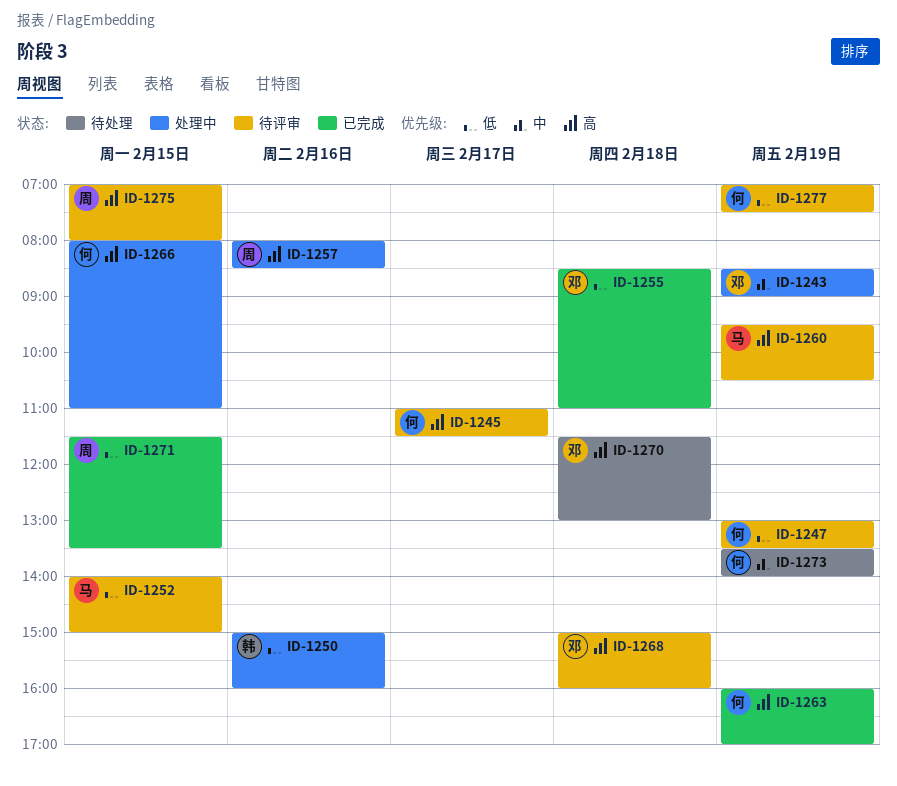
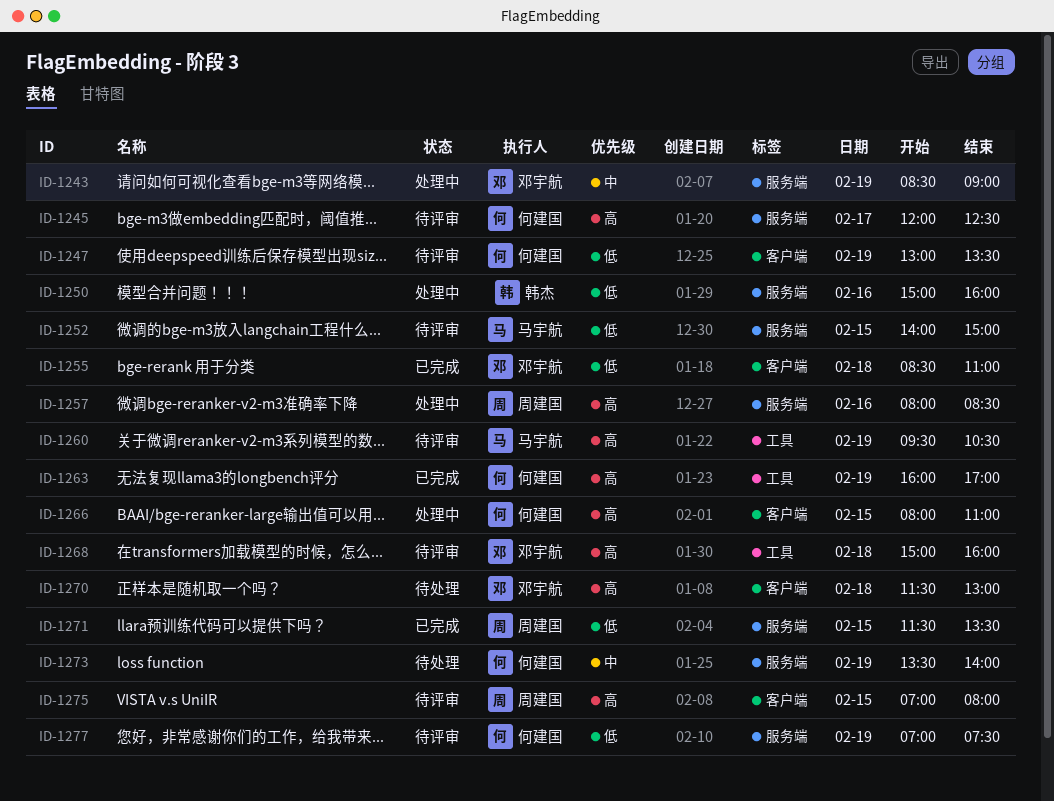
ID-1245, begins: 11:00 -> 12:00
ID-1245, ends: 11:30 -> 12:30

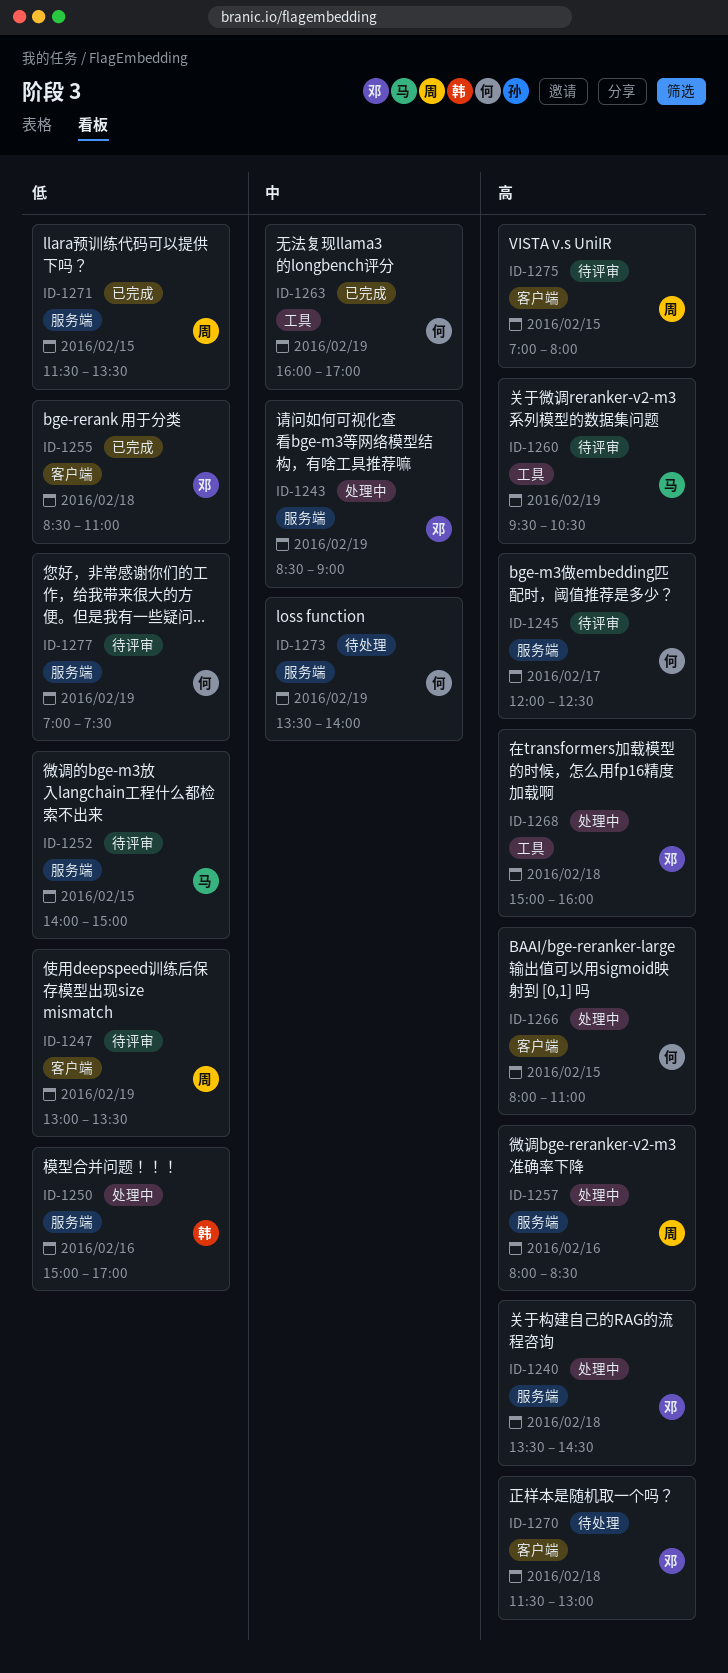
ID-1240: none -> present
ID-1247, owner: 何建国 -> 周建国
ID-1250, ends: 16:00 -> 17:00
ID-1263, priority: 高 -> 中
ID-1268, status: 待评审 -> 处理中

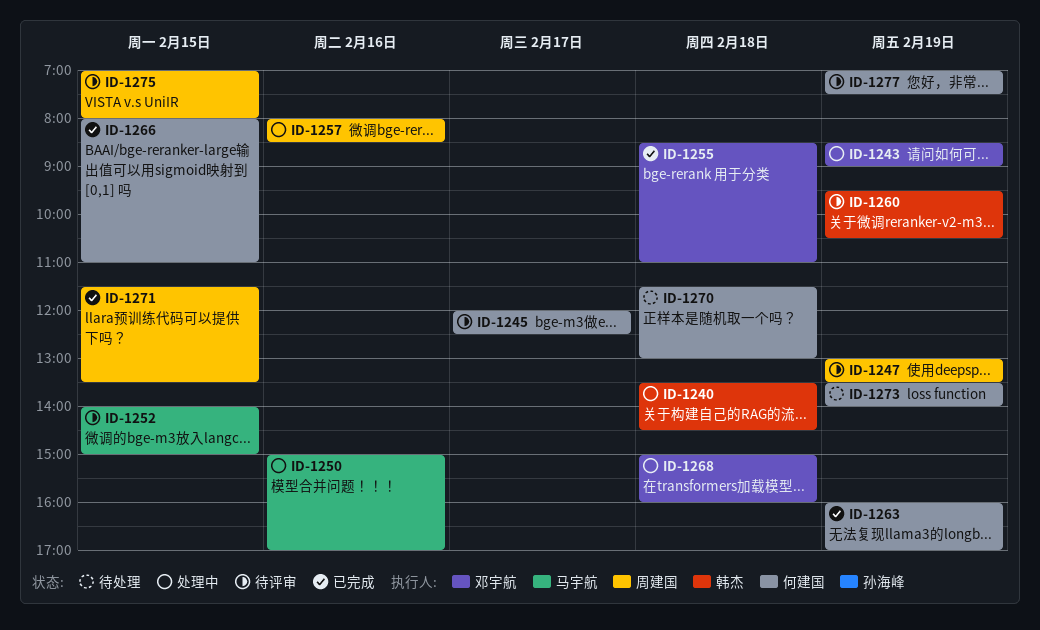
ID-1240, owner: 邓宇航 -> 韩杰
ID-1250, owner: 韩杰 -> 马宇航
ID-1260, owner: 马宇航 -> 韩杰
ID-1266, status: 处理中 -> 已完成
ID-1270, owner: 邓宇航 -> 何建国

